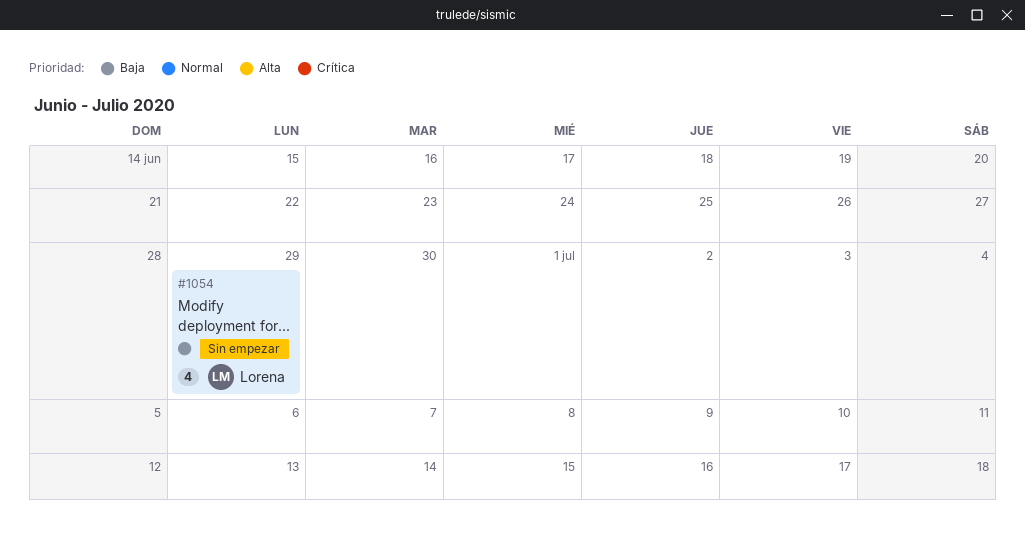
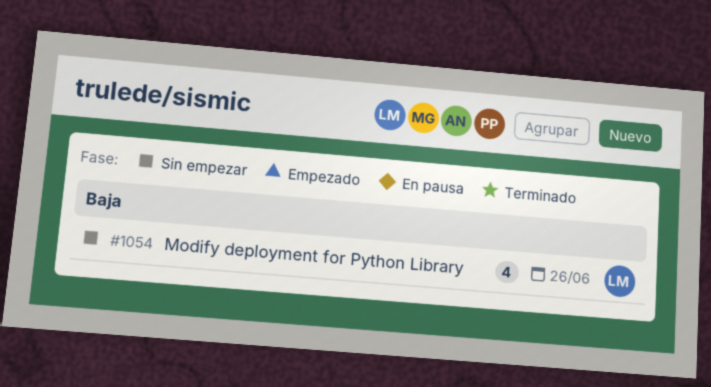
#1054, due: Jun 29 -> Jun 26

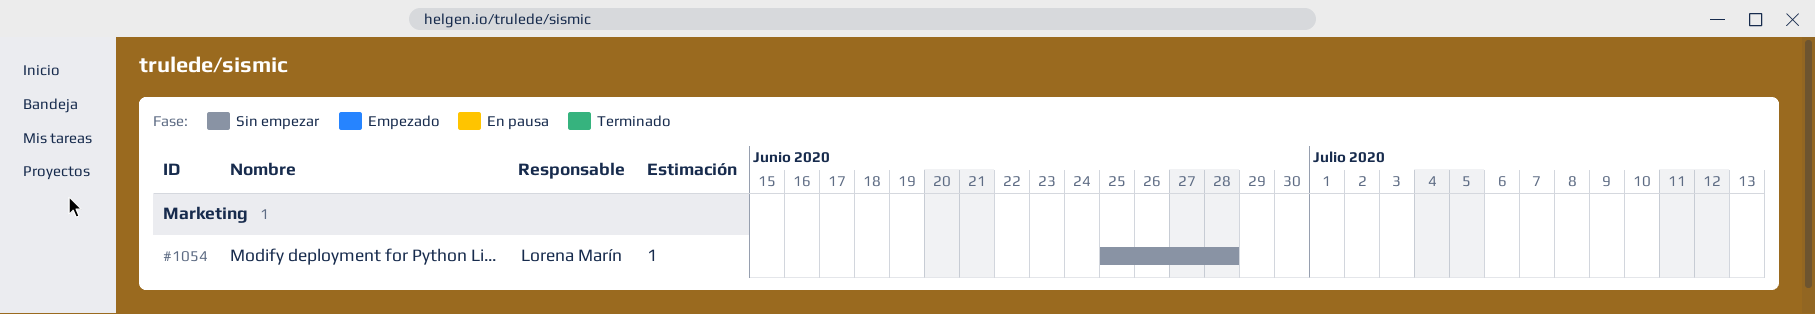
#1054, estimate: 4 -> 1
#1054, due: Jun 26 -> Jun 28

